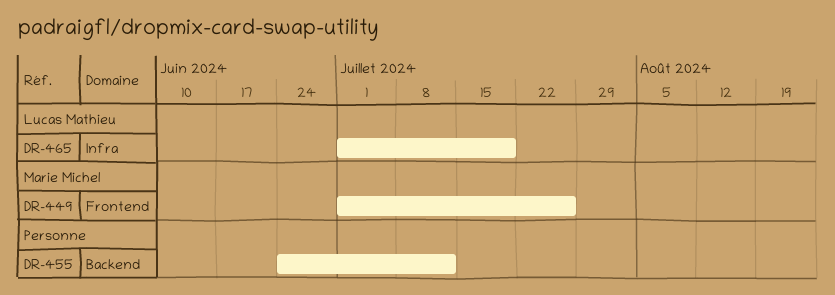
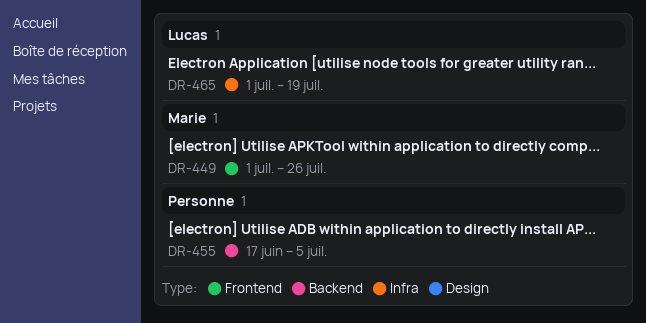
DR-455, start: Jun 24 -> Jun 17
DR-455, due: Jul 12 -> Jul 5

